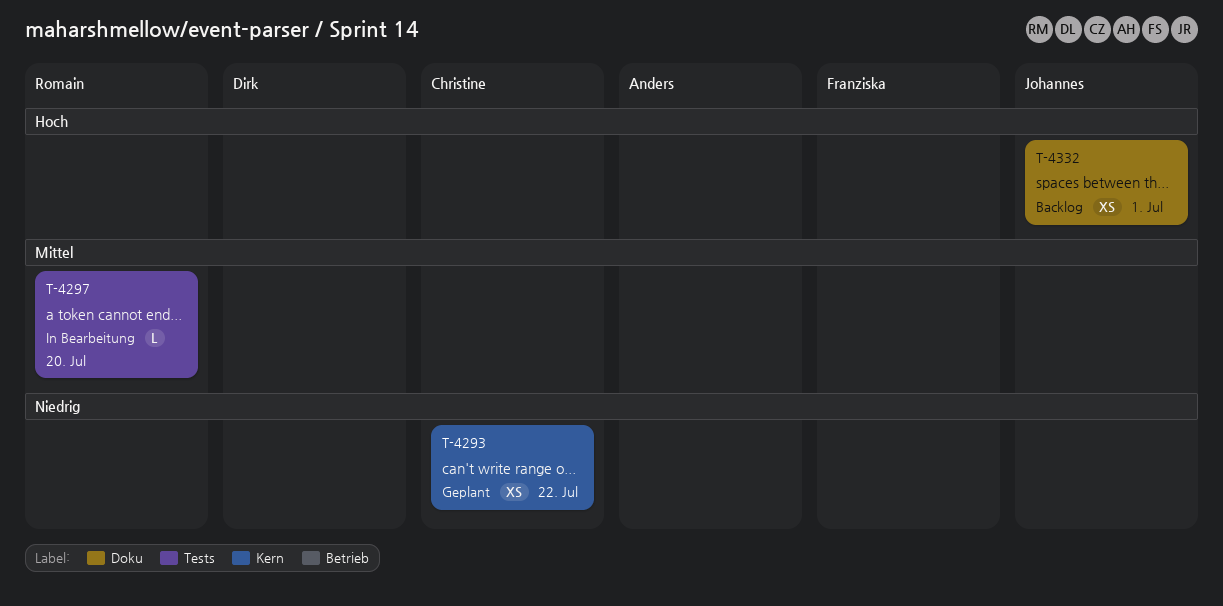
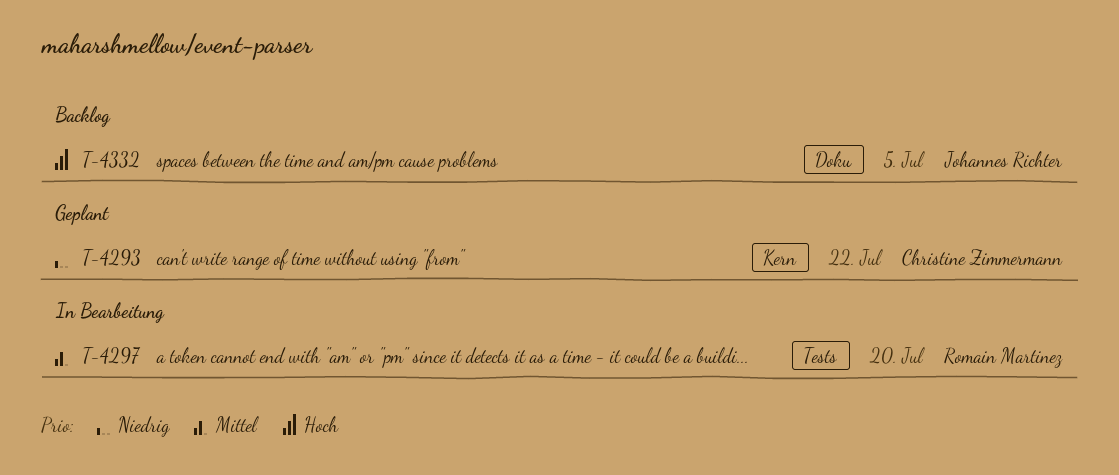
T-4332, due: Jul 1 -> Jul 5

